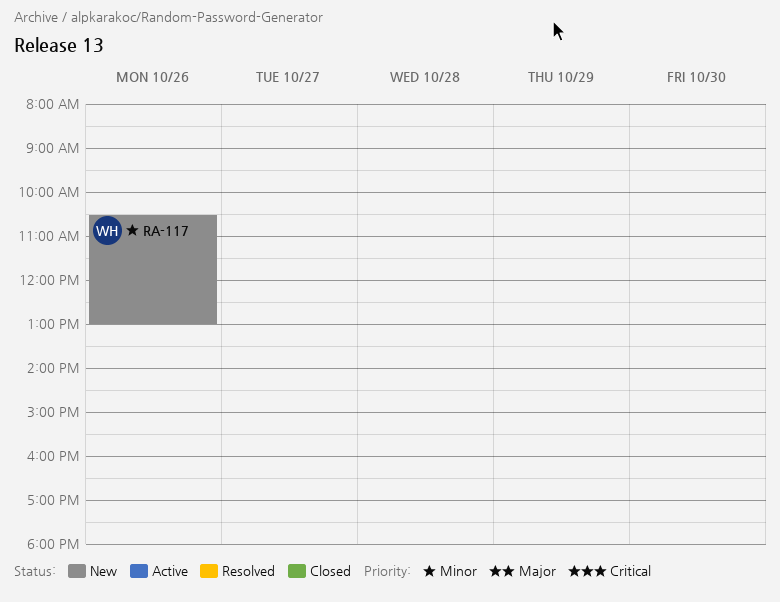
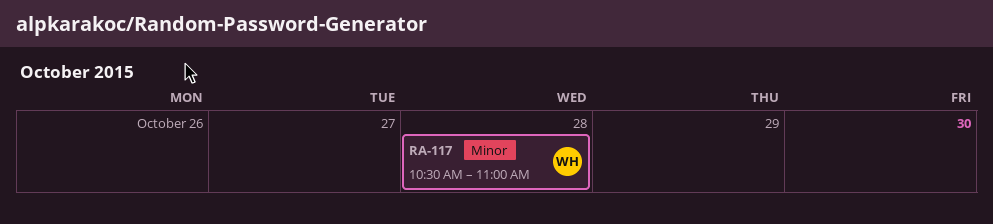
RA-117, day: Oct 26 -> Oct 28
RA-117, ends: 13:00 -> 11:00

